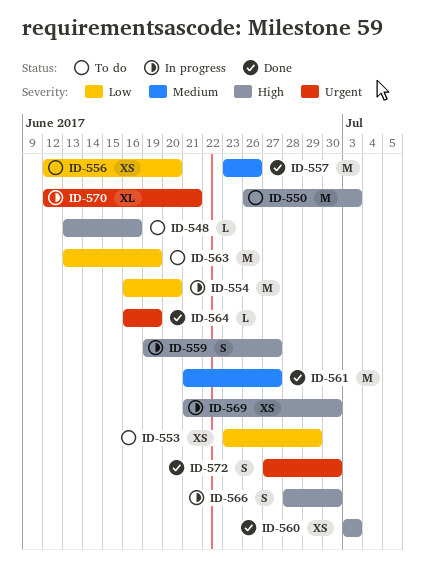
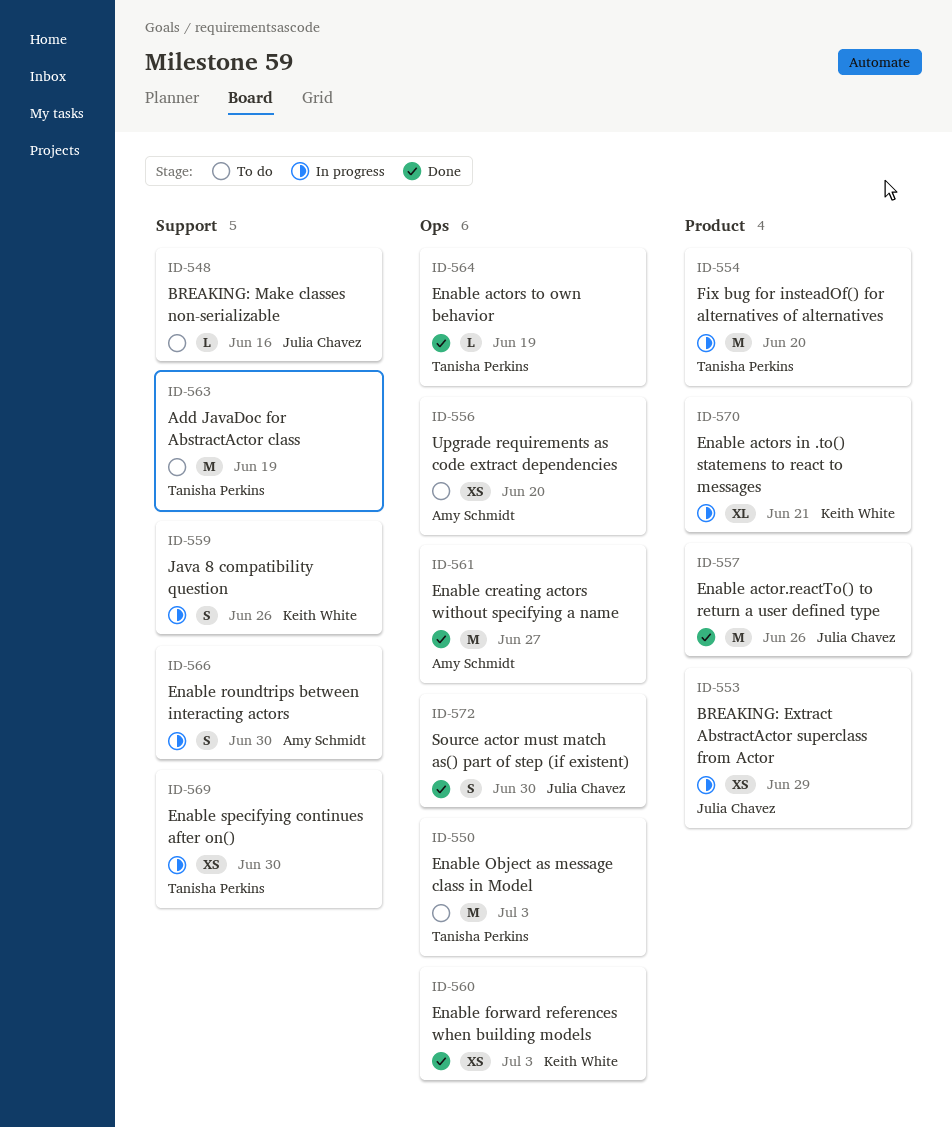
ID-553, status: To do -> In progress
ID-559, due: Jun 27 -> Jun 26

